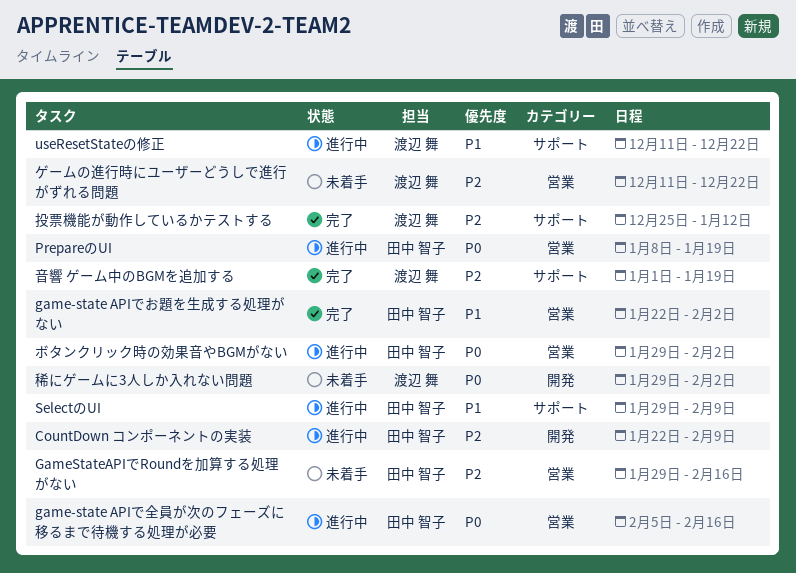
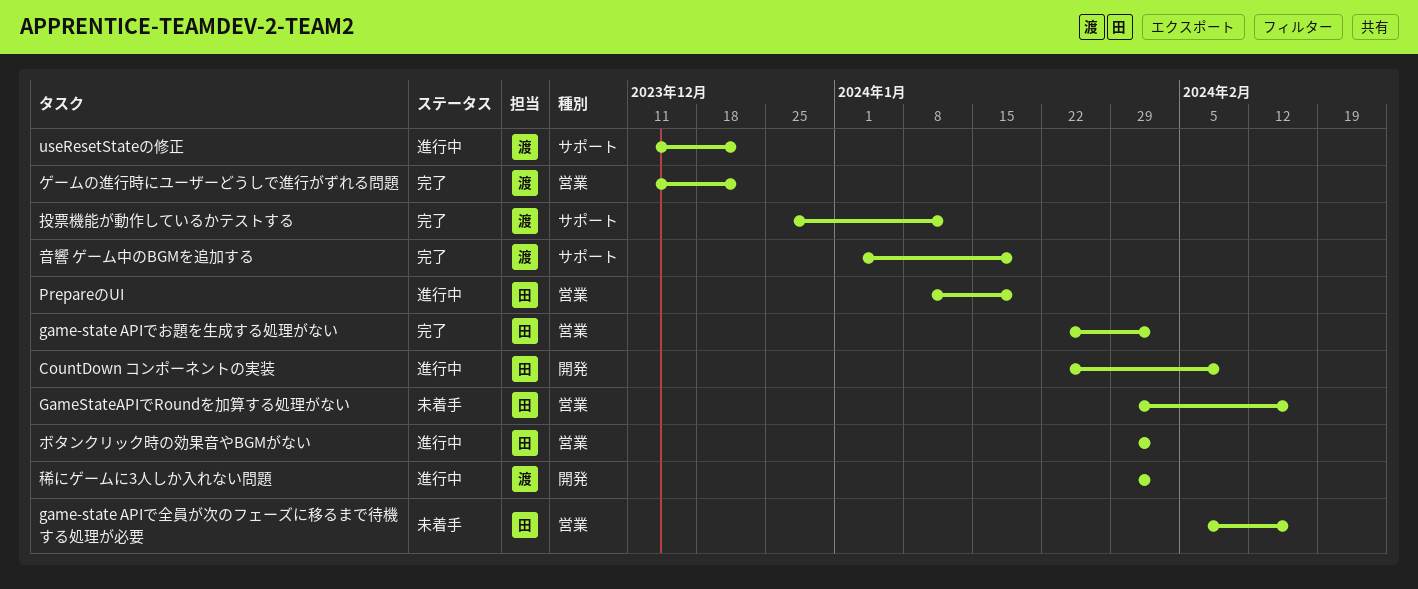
game-state APIで全員が次のフェーズに移るまで待機する処理が必要, status: 進行中 -> 未着手
SelectのUI: present -> none
ゲームの進行時にユーザーどうしで進行がずれる問題, status: 未着手 -> 完了
稀にゲームに3人しか入れない問題, status: 未着手 -> 進行中

